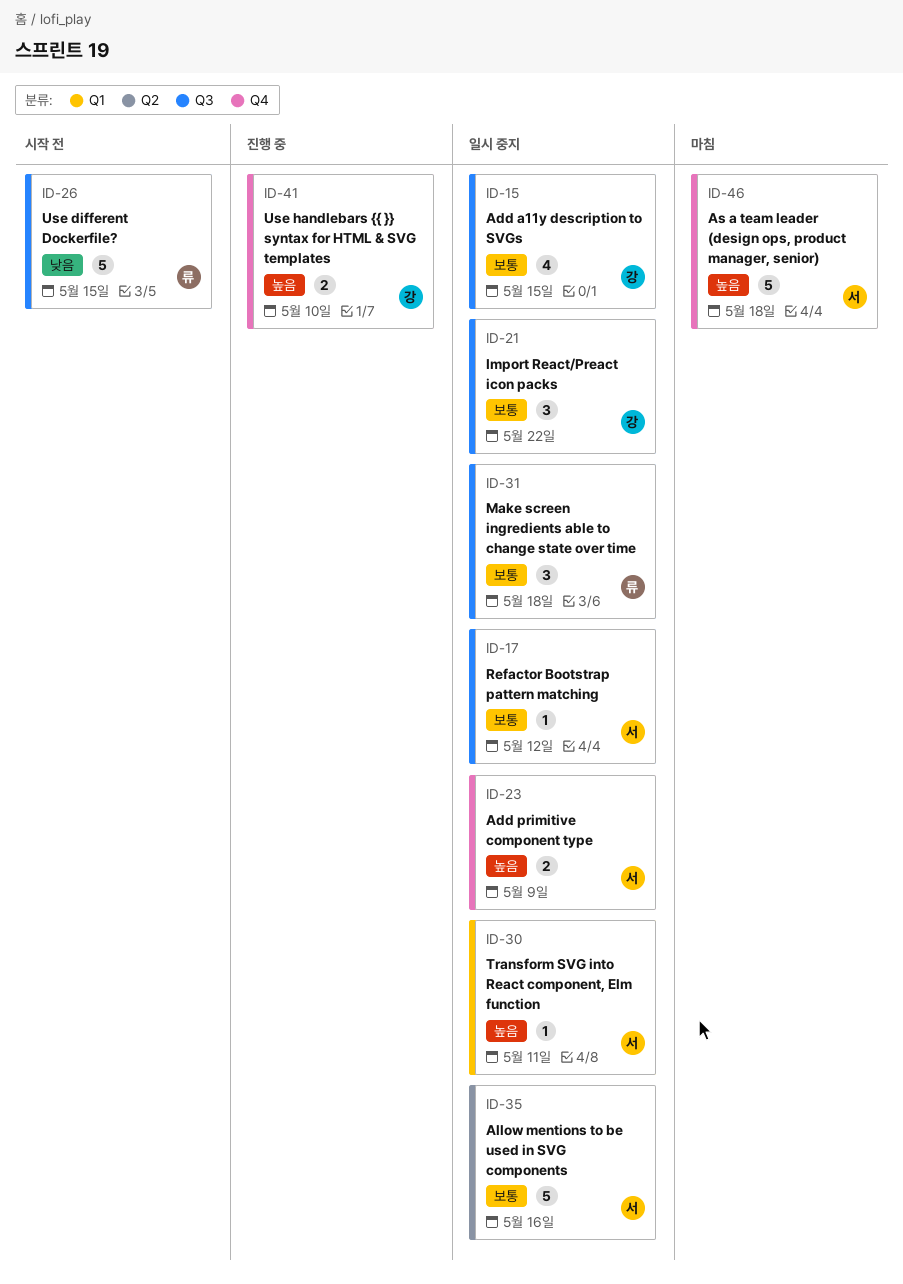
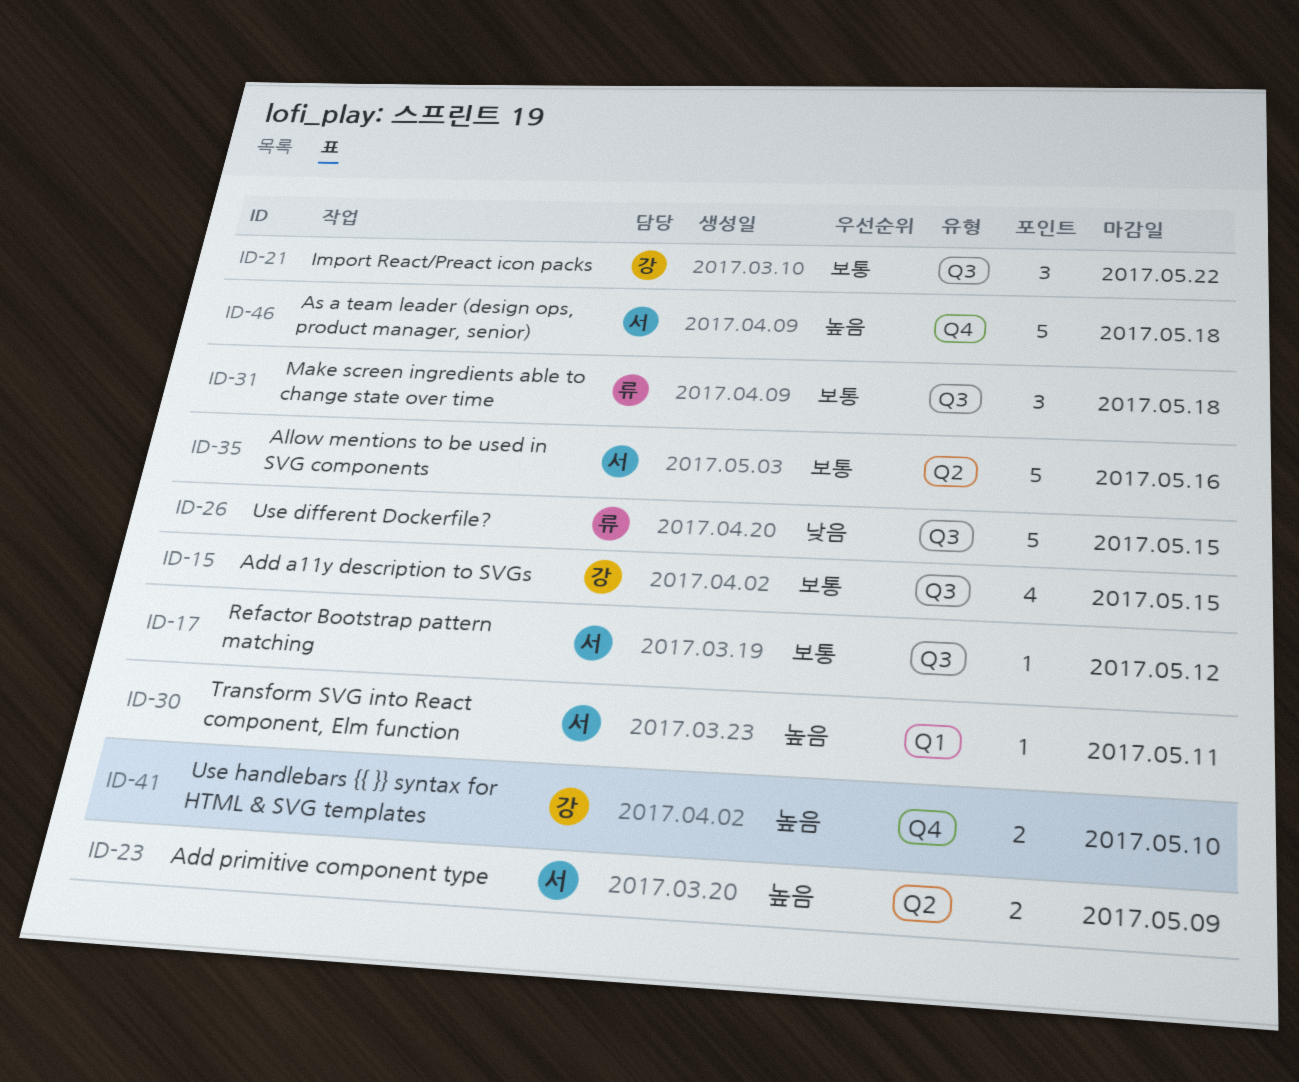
ID-23, label: Q4 -> Q2

